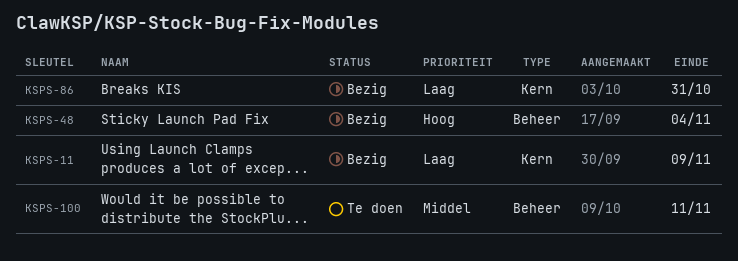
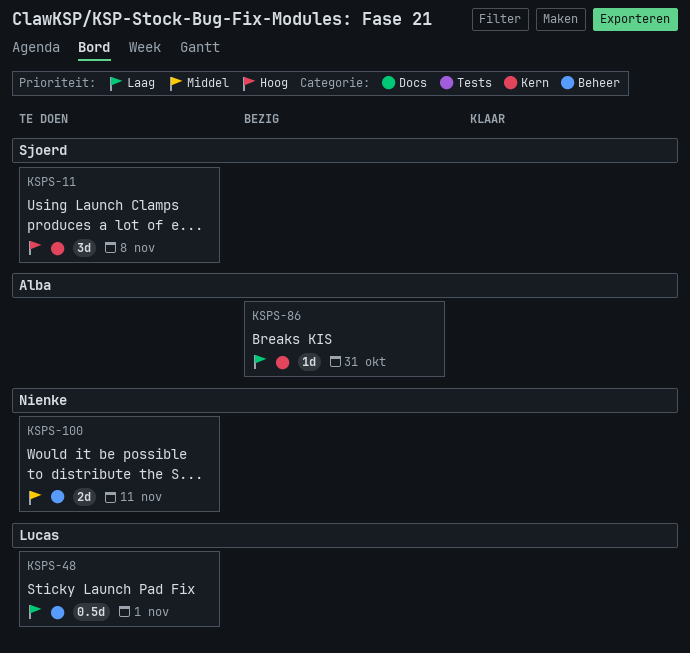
KSPS-11, status: Bezig -> Te doen
KSPS-11, priority: Laag -> Hoog
KSPS-11, due: Nov 9 -> Nov 8
KSPS-48, status: Bezig -> Te doen
KSPS-48, priority: Hoog -> Laag
KSPS-48, due: Nov 4 -> Nov 1

